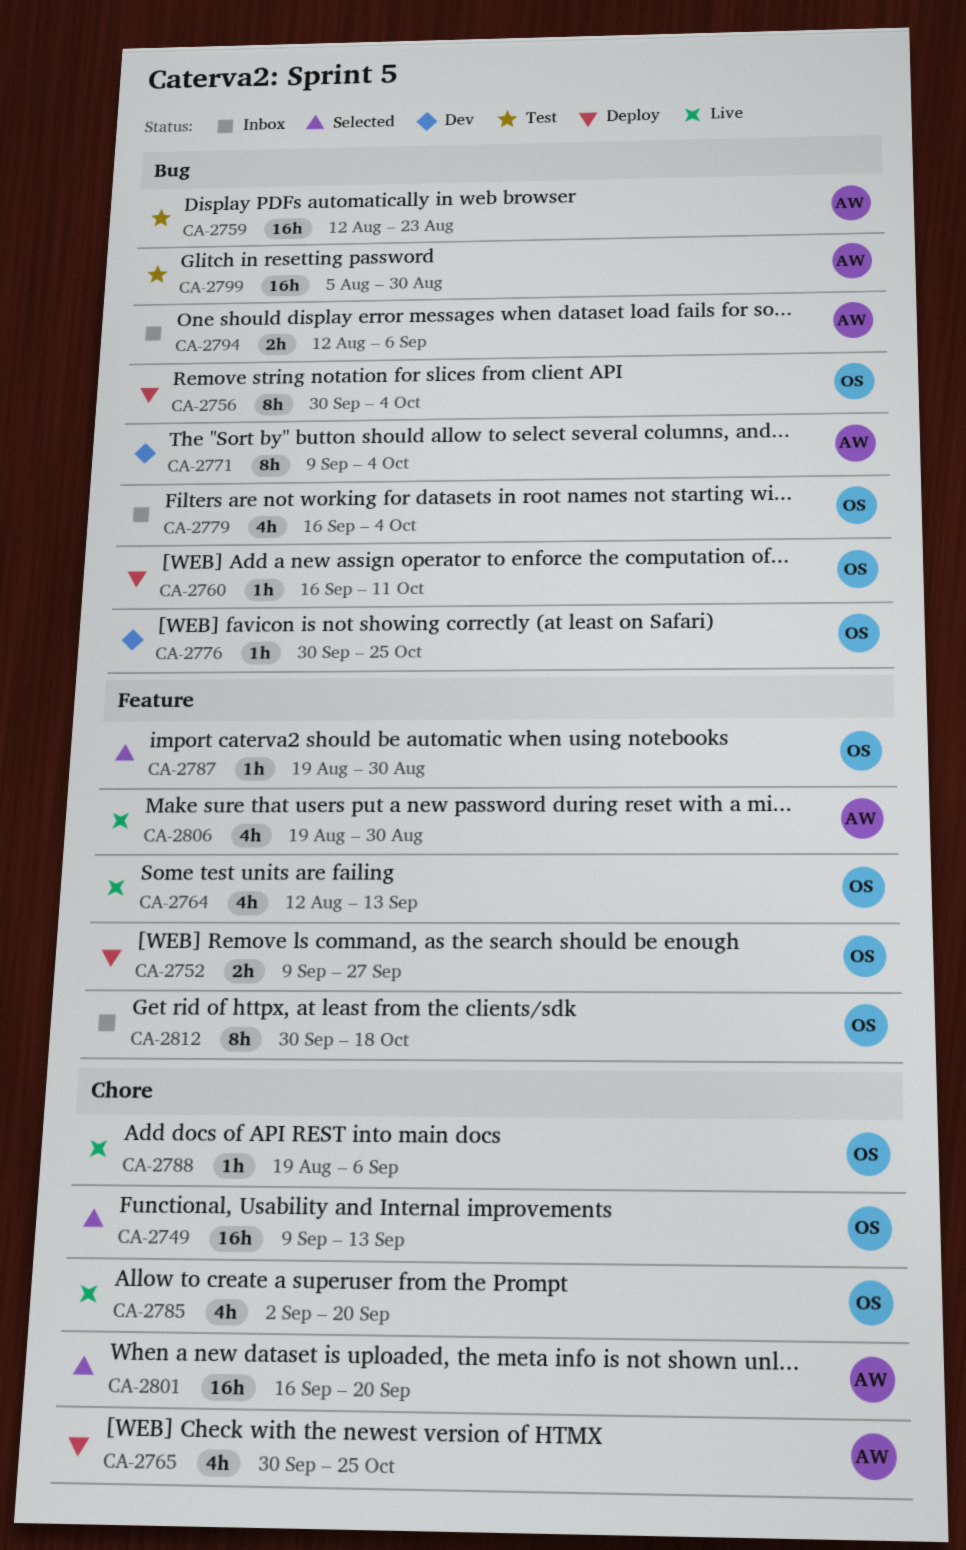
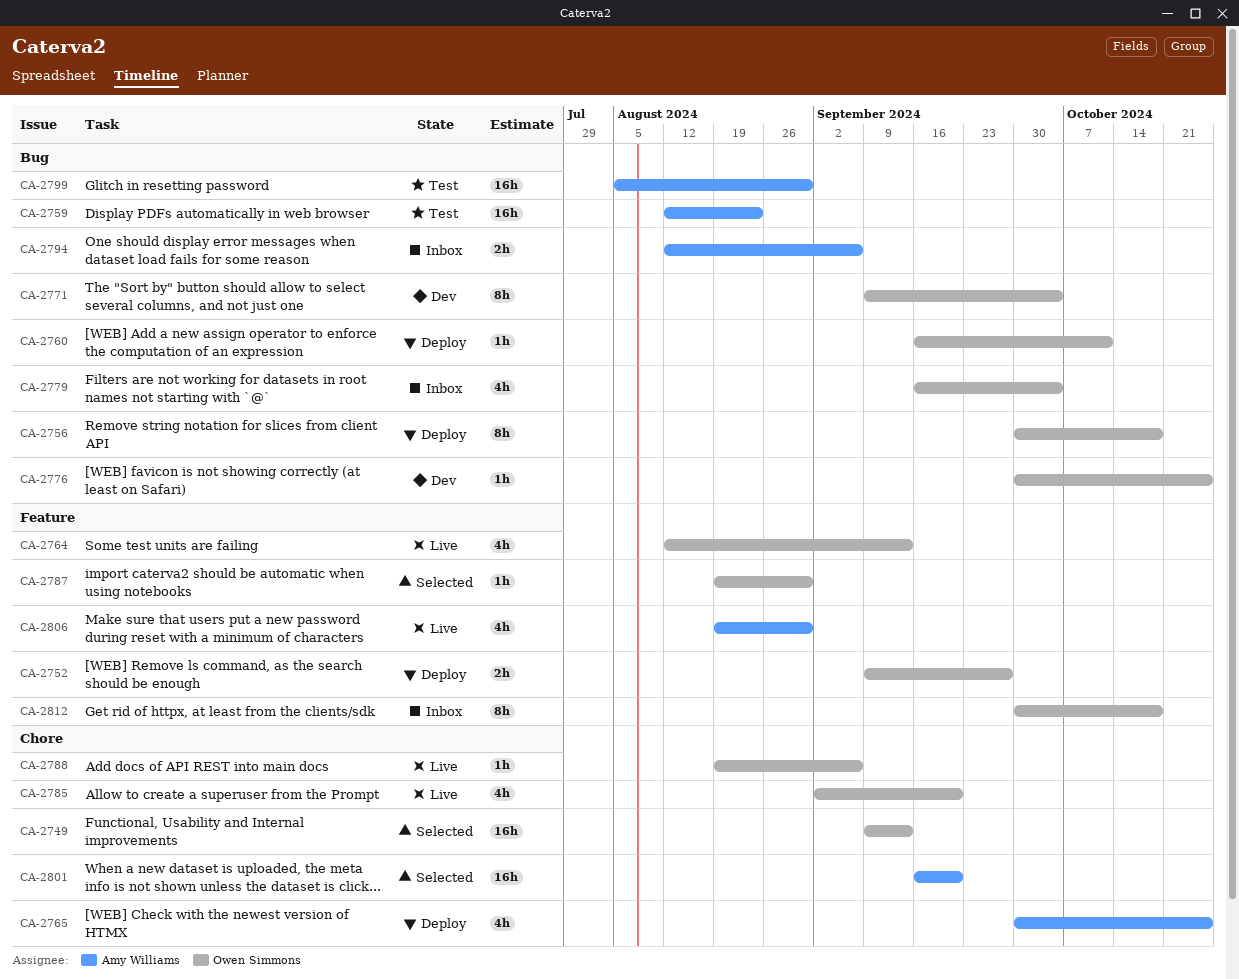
CA-2756, due: Oct 4 -> Oct 18
CA-2771, owner: Amy Williams -> Owen Simmons

